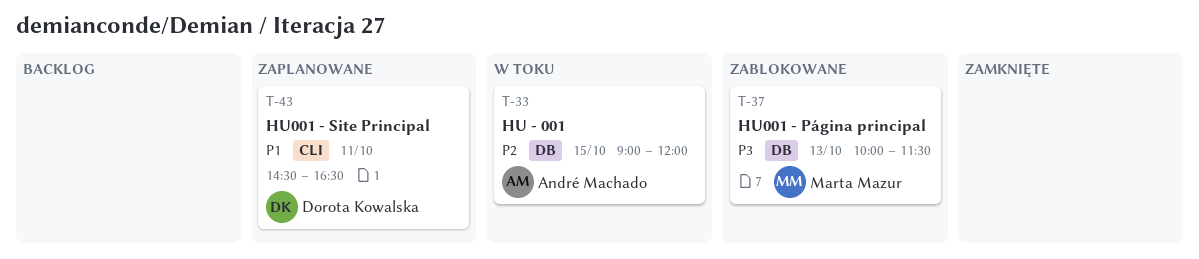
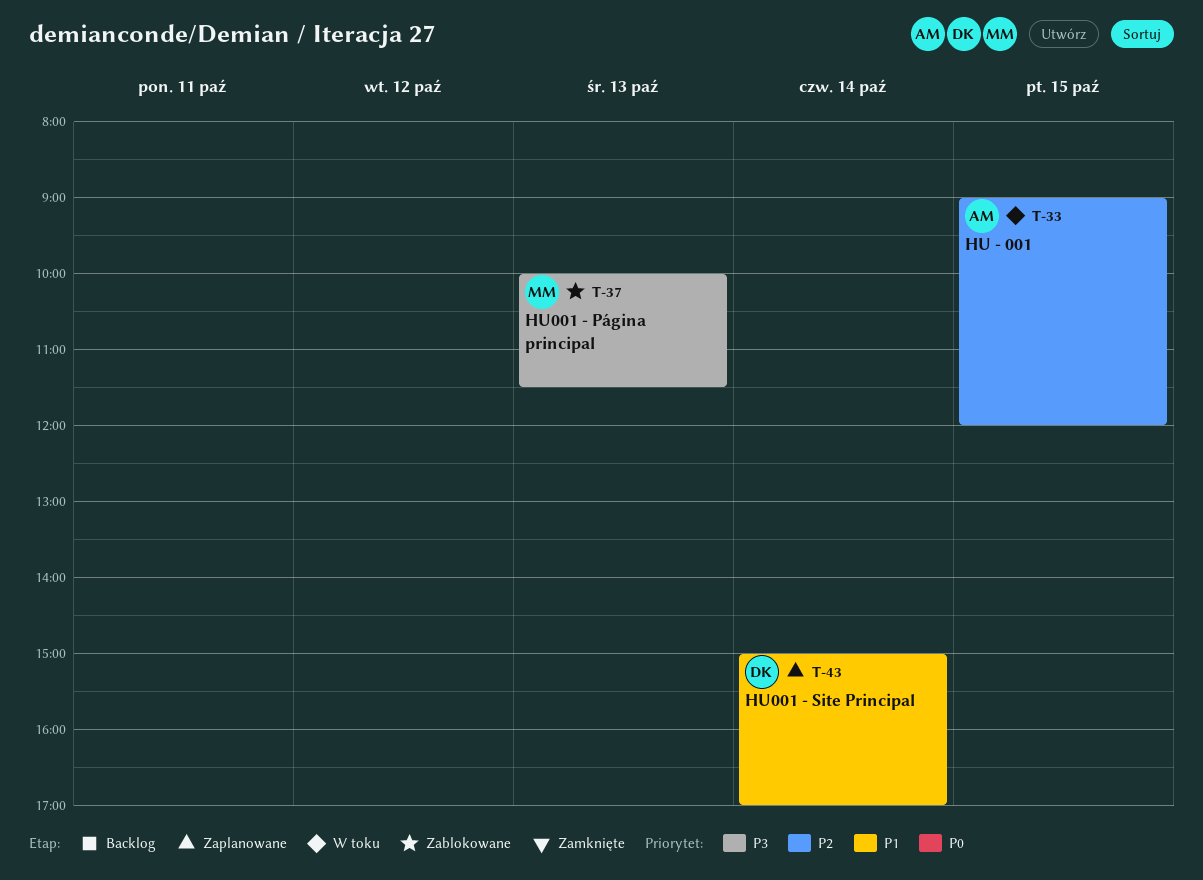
T-43, day: Oct 11 -> Oct 14
T-43, begins: 14:30 -> 15:00
T-43, ends: 16:30 -> 17:00

